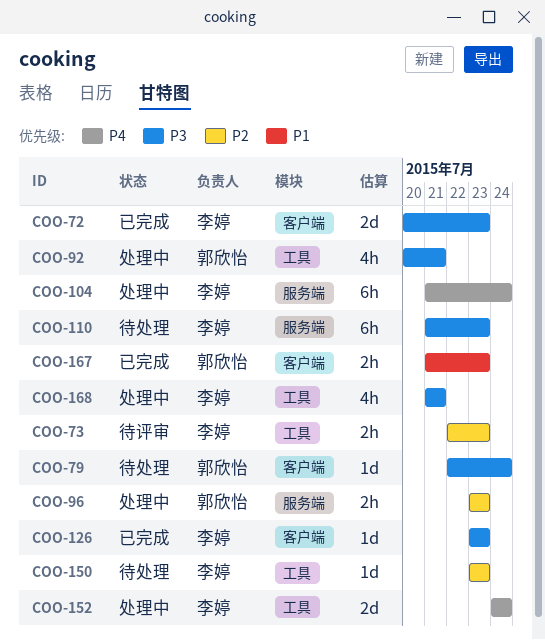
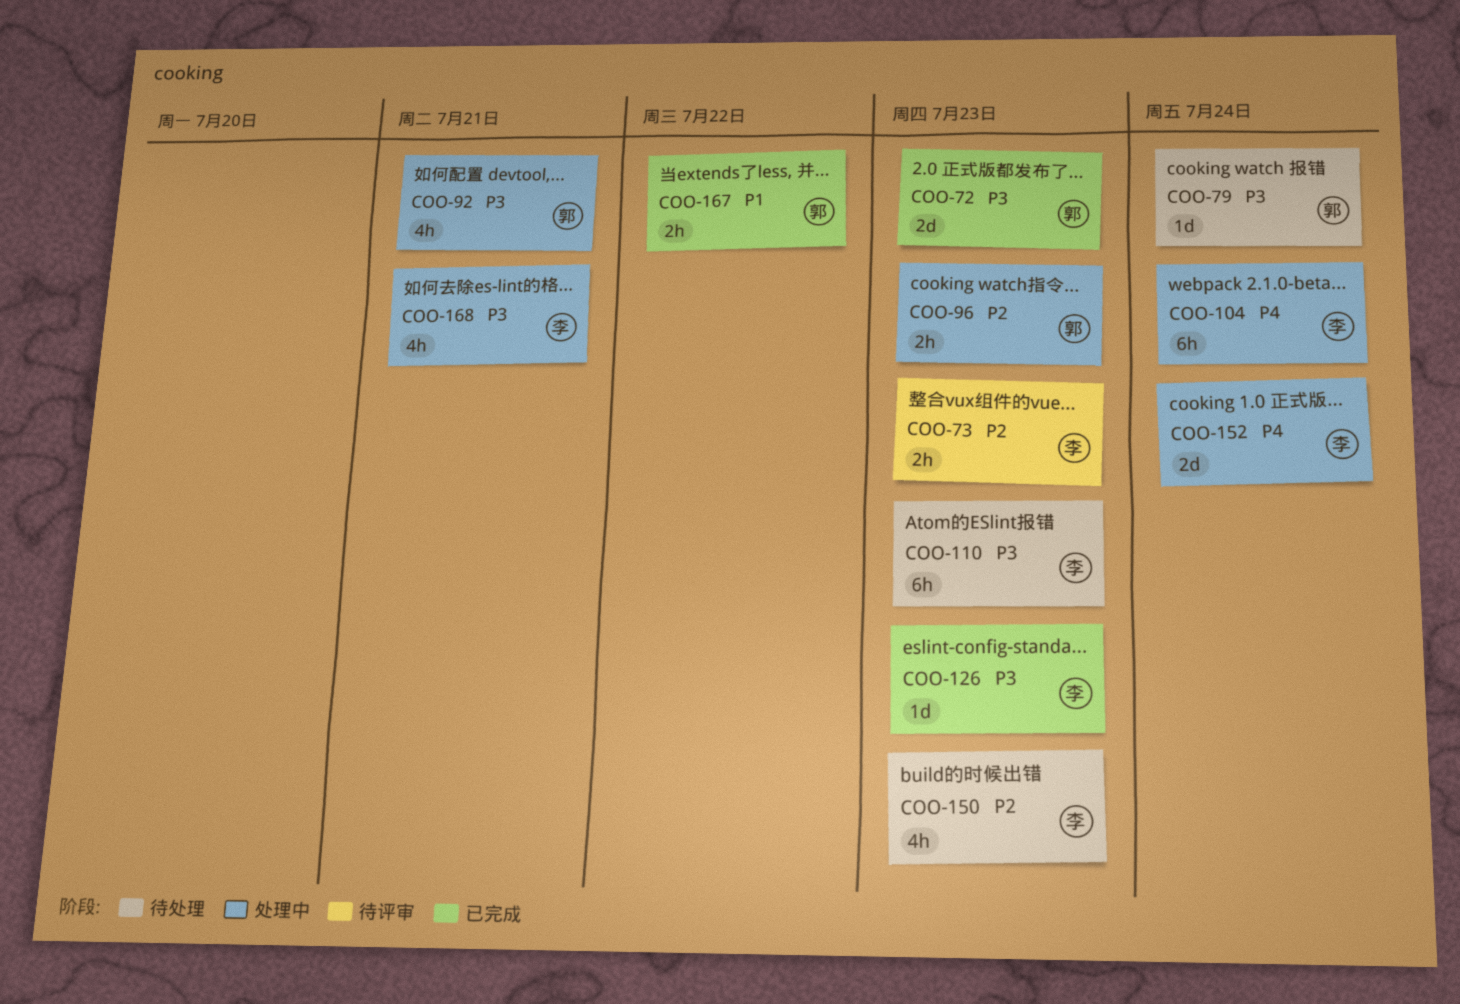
COO-72, owner: 李婷 -> 郭欣怡
COO-150, estimate: 1d -> 4h
COO-167, due: Jul 23 -> Jul 22

